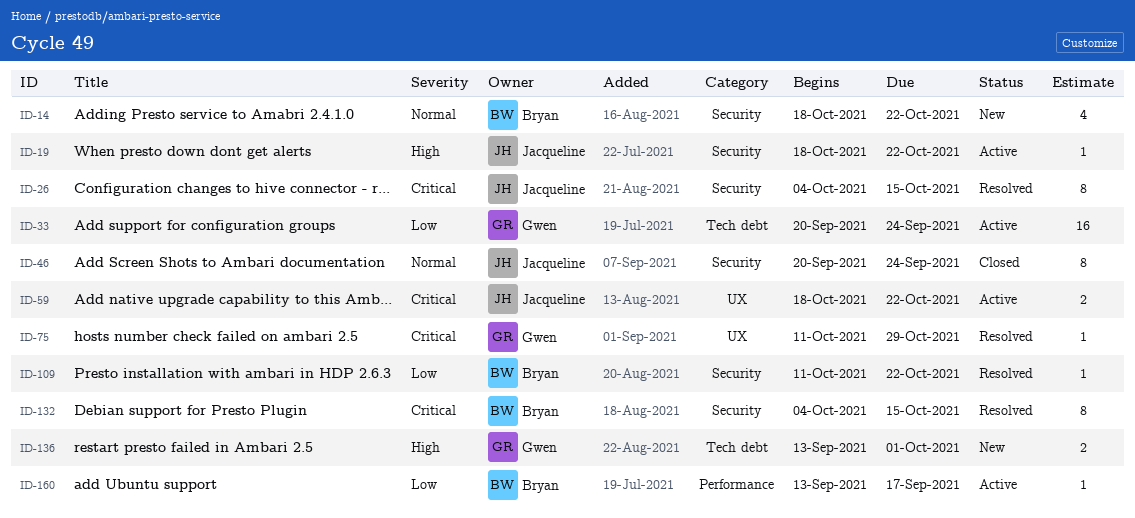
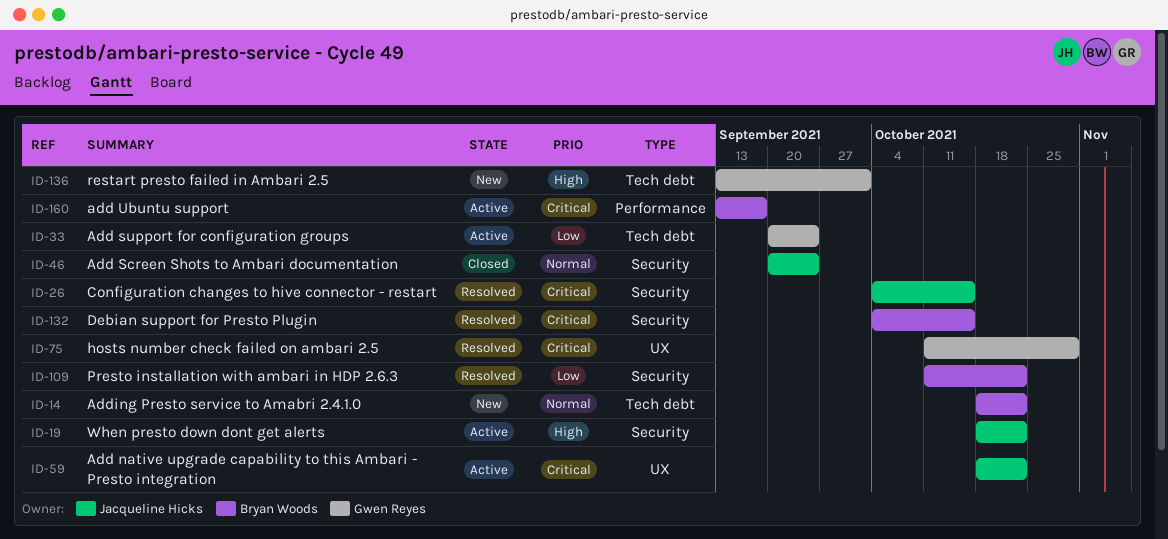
ID-14, label: Security -> Tech debt
ID-160, priority: Low -> Critical

